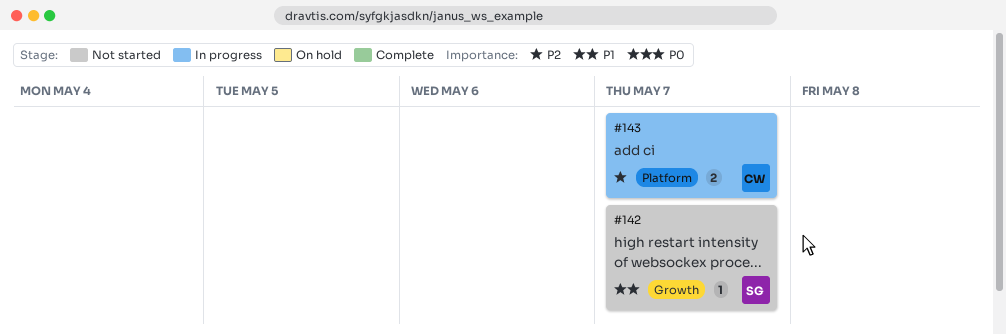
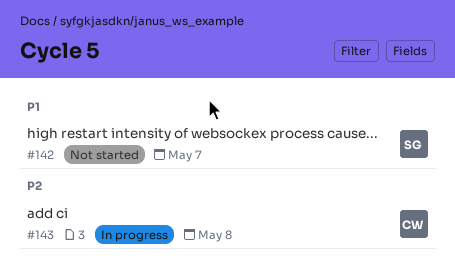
#143, due: May 7 -> May 8

